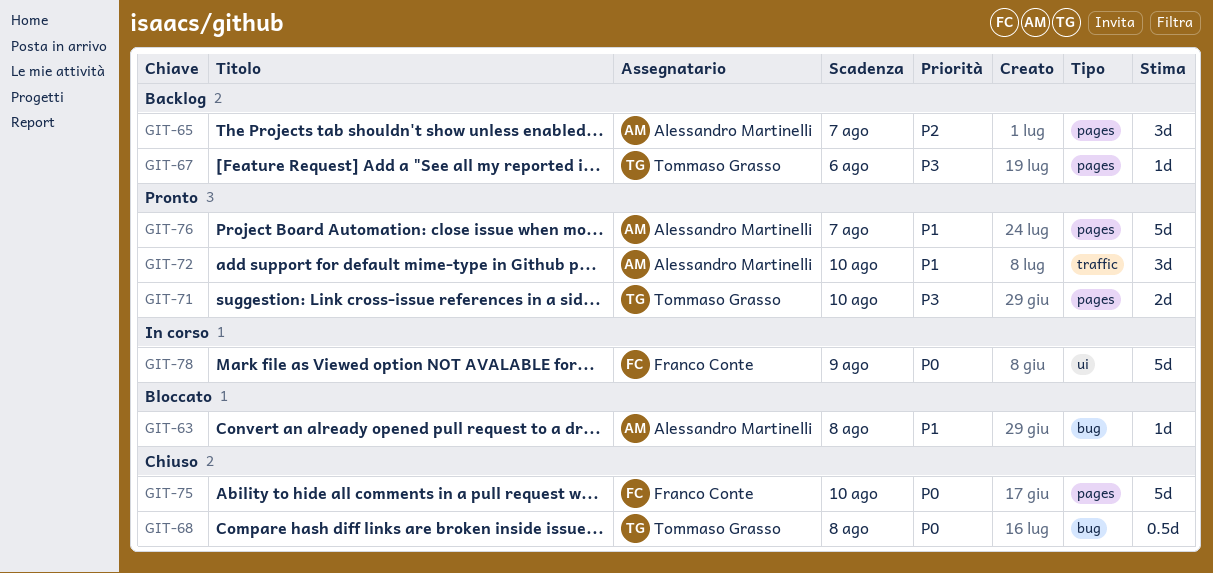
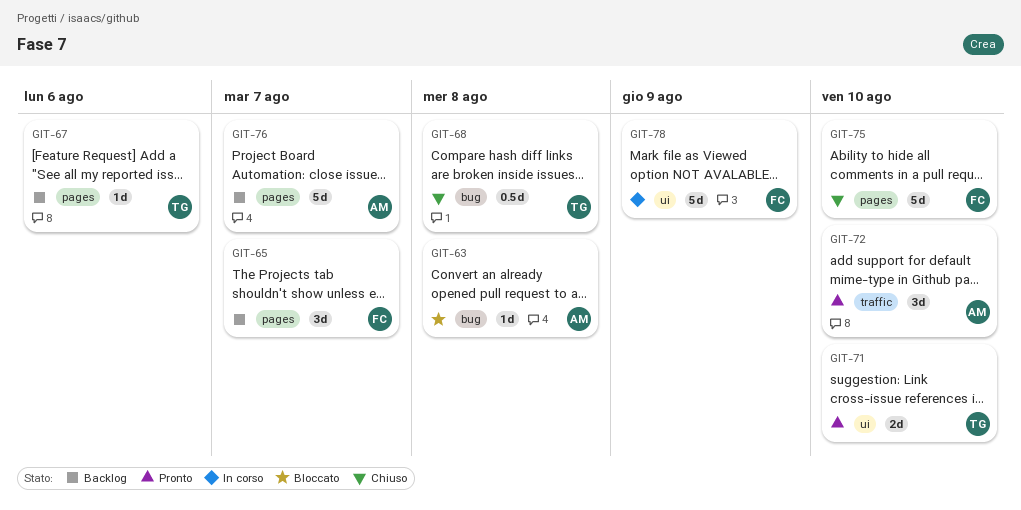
GIT-65, owner: Alessandro Martinelli -> Franco Conte
GIT-71, label: pages -> ui
GIT-76, status: Pronto -> Backlog

